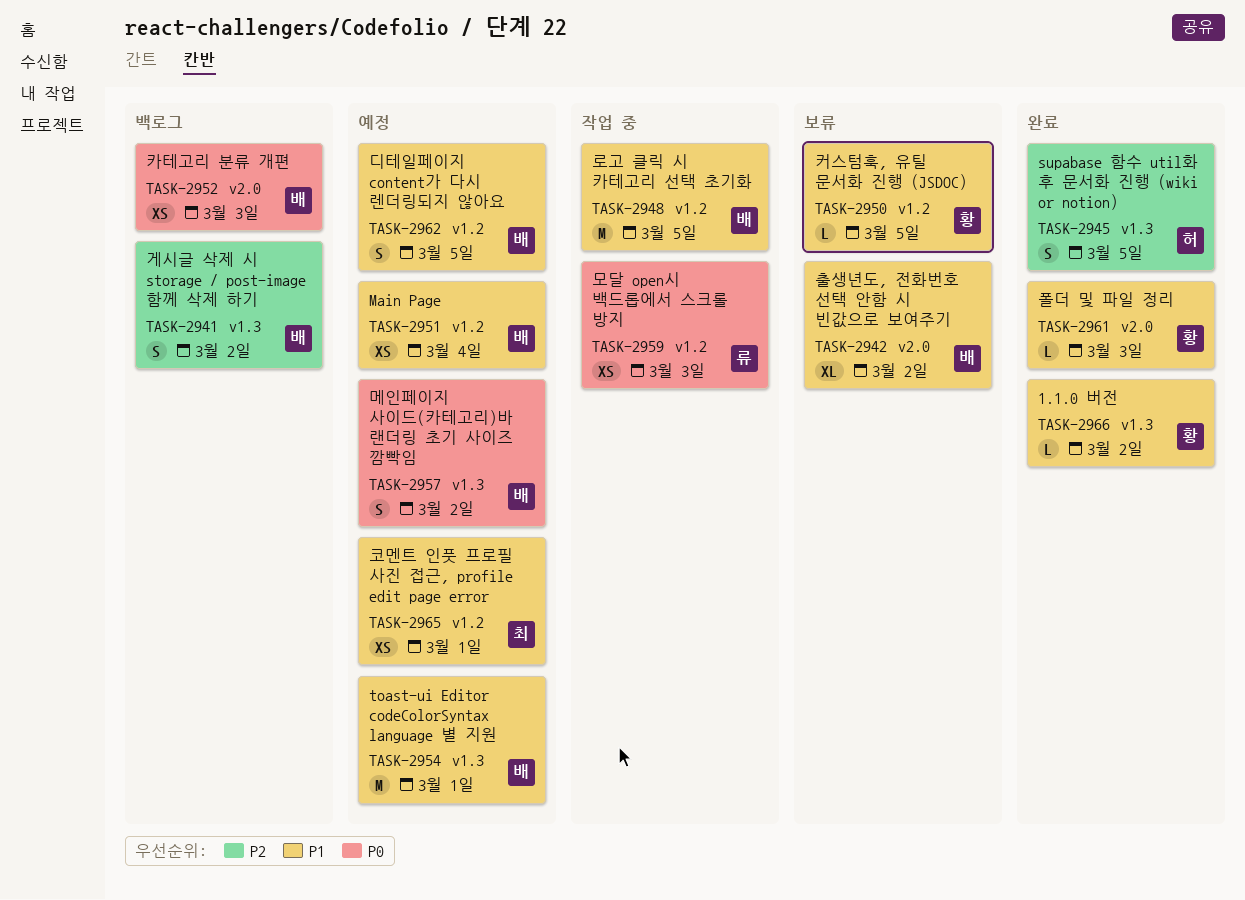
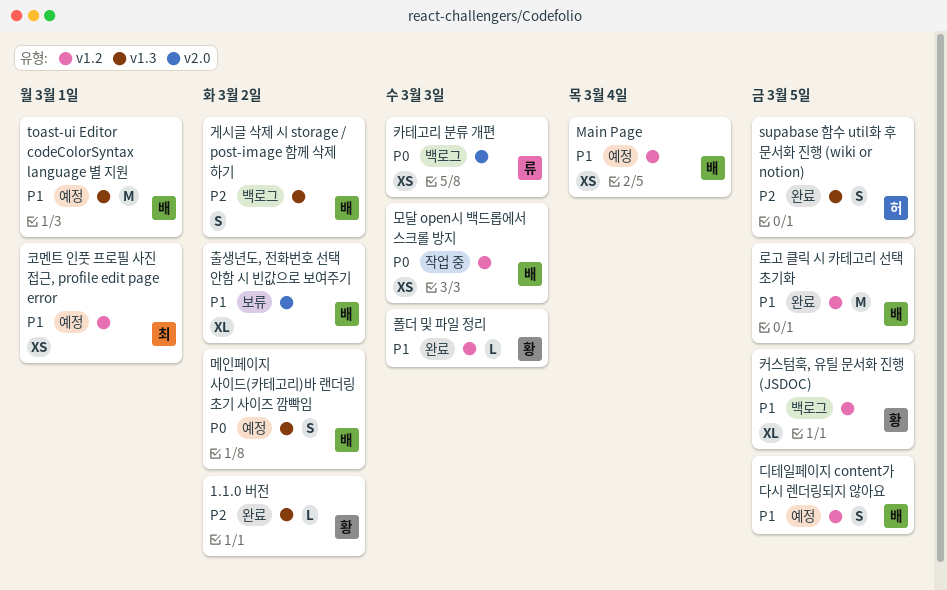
1.1.0 버전, priority: P1 -> P2
로고 클릭 시 카테고리 선택 초기화, status: 작업 중 -> 완료
모달 open시 백드롭에서 스크롤 방지, owner: 류 -> 배
카테고리 분류 개편, owner: 배 -> 류
커스텀훅, 유틸 문서화 진행 (JSDOC), status: 보류 -> 백로그
커스텀훅, 유틸 문서화 진행 (JSDOC), estimate: L -> XL
폴더 및 파일 정리, label: v2.0 -> v1.2

